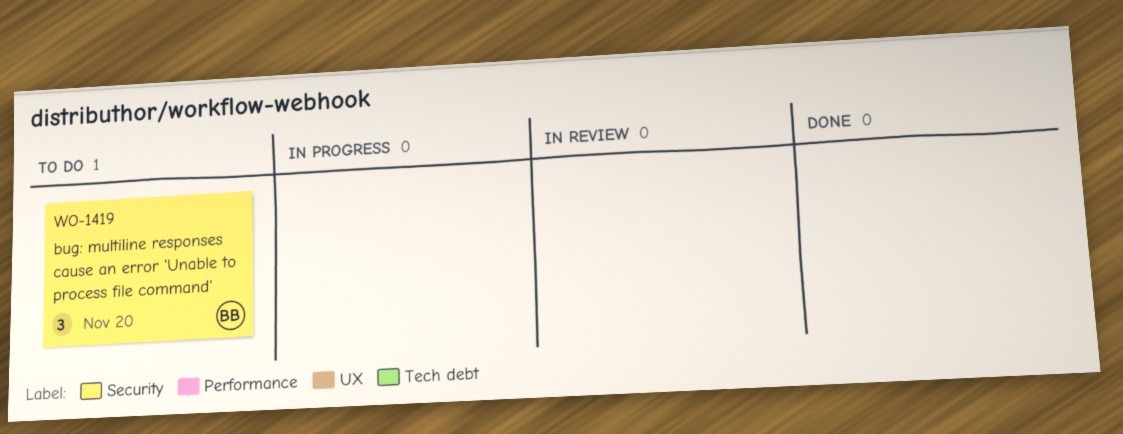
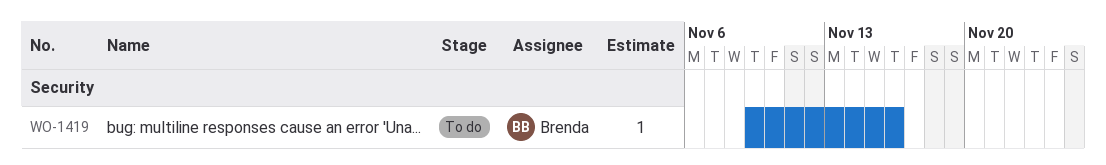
WO-1419, estimate: 3 -> 1
WO-1419, due: Nov 20 -> Nov 16

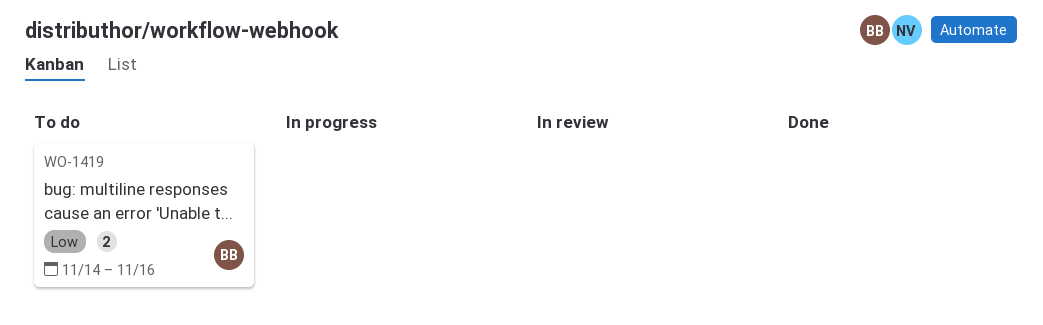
WO-1419, estimate: 1 -> 2
WO-1419, start: Nov 9 -> Nov 14

